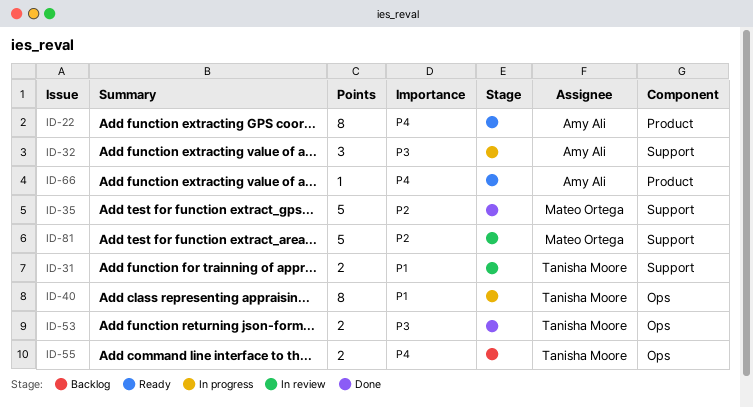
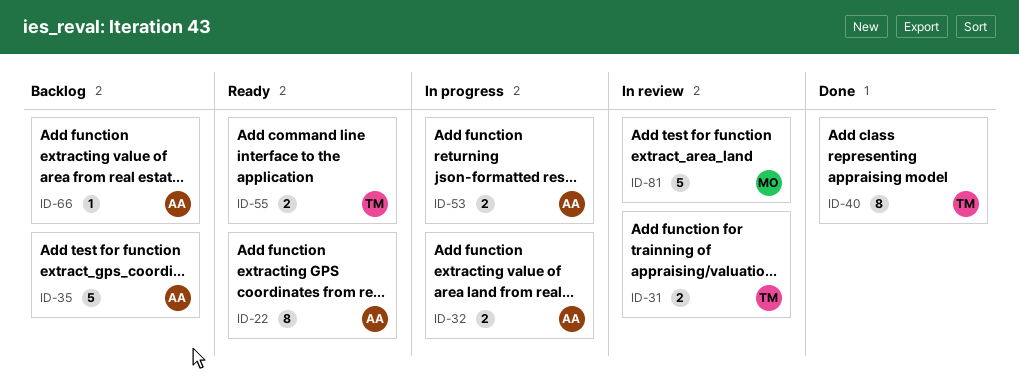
ID-32, estimate: 3 -> 2
ID-35, status: Done -> Backlog
ID-35, owner: Mateo Ortega -> Amy Ali
ID-40, status: In progress -> Done
ID-53, status: Done -> In progress
ID-53, owner: Tanisha Moore -> Amy Ali
ID-55, status: Backlog -> Ready
ID-66, status: Ready -> Backlog

